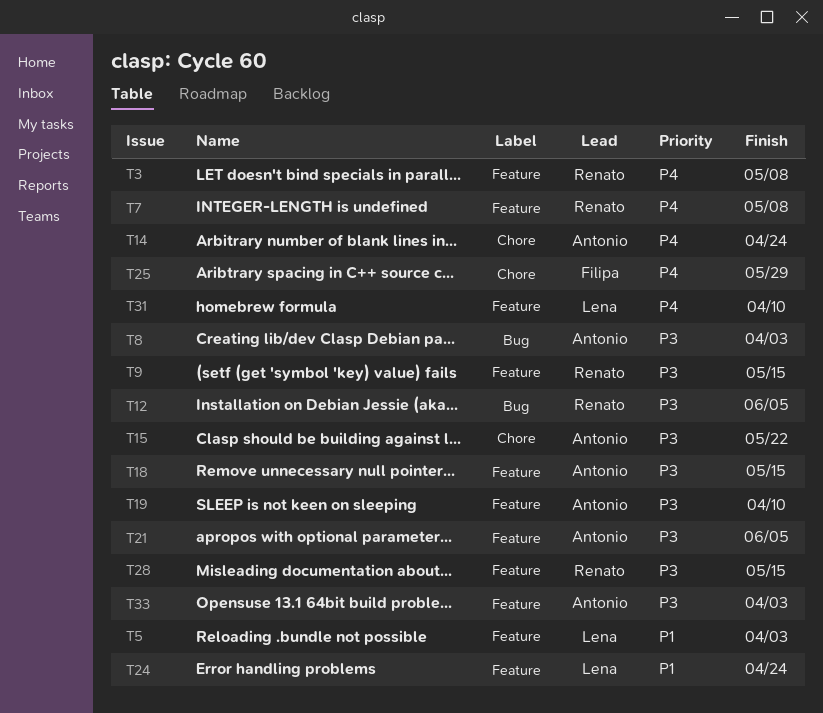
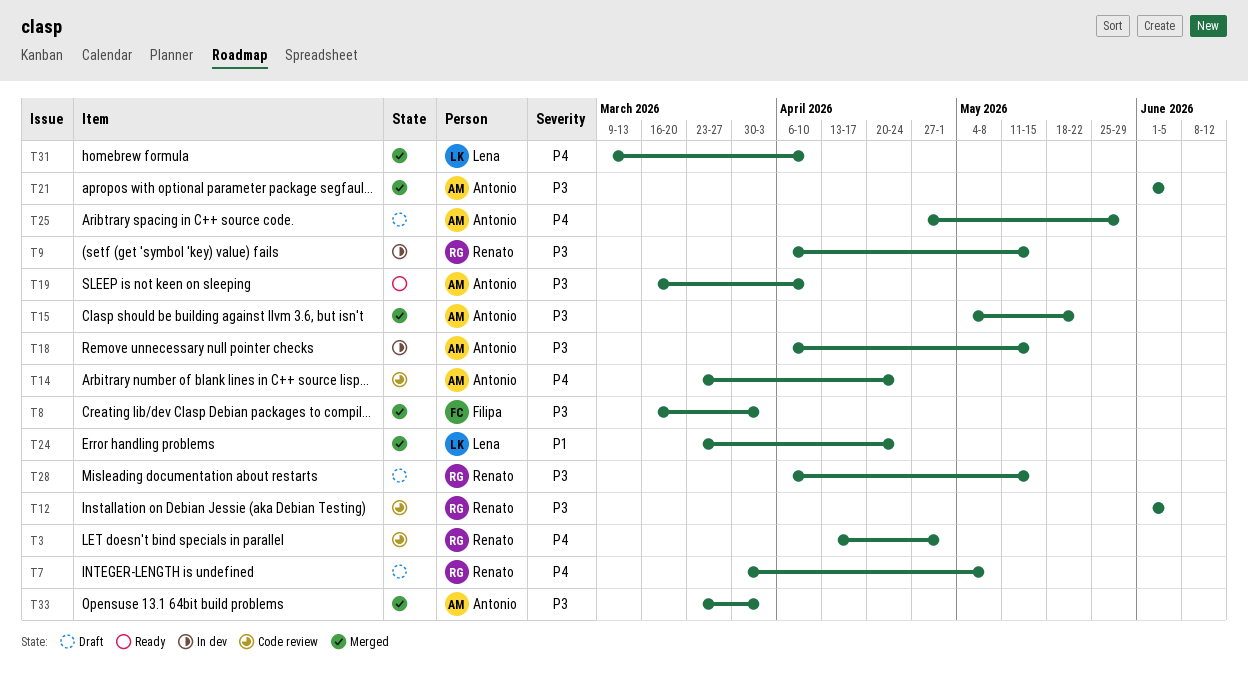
T3, due: May 8 -> May 1
T5: present -> none
T8, owner: Antonio -> Filipa
T25, owner: Filipa -> Antonio

